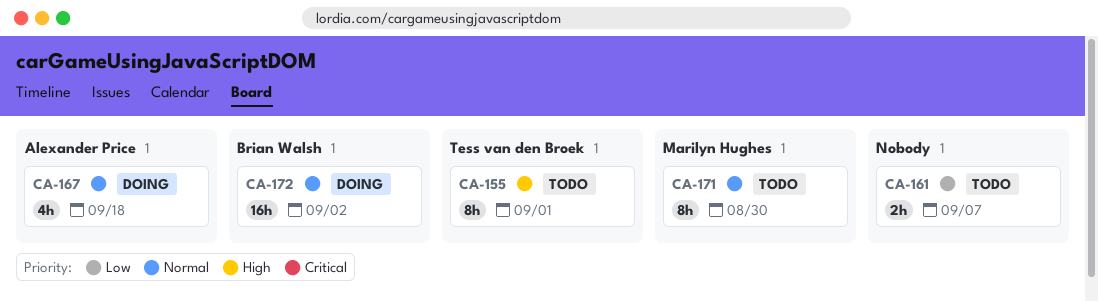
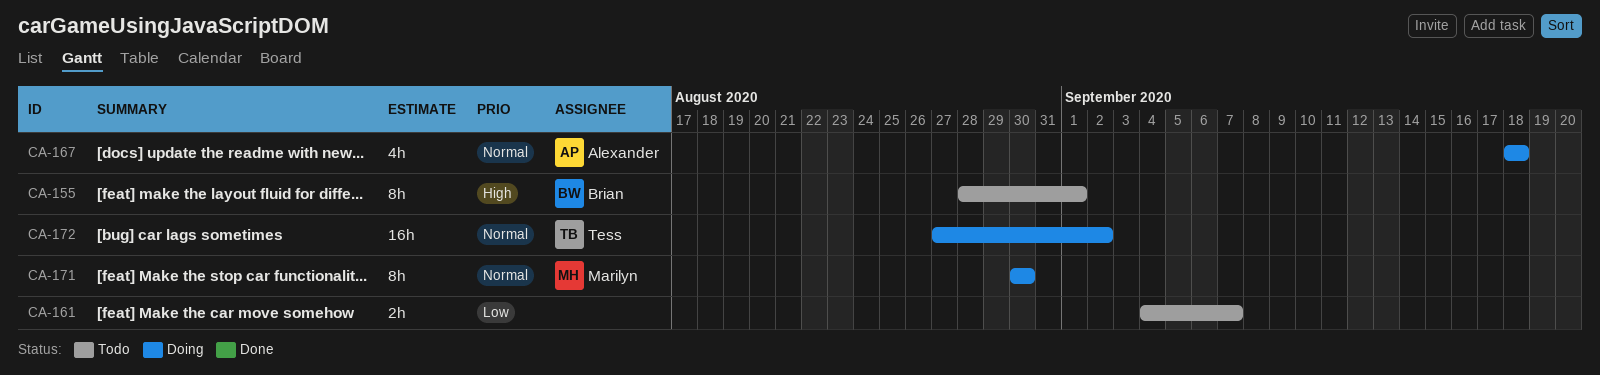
CA-155, owner: Tess van den Broek -> Brian Walsh
CA-171, status: Todo -> Doing
CA-172, owner: Brian Walsh -> Tess van den Broek

